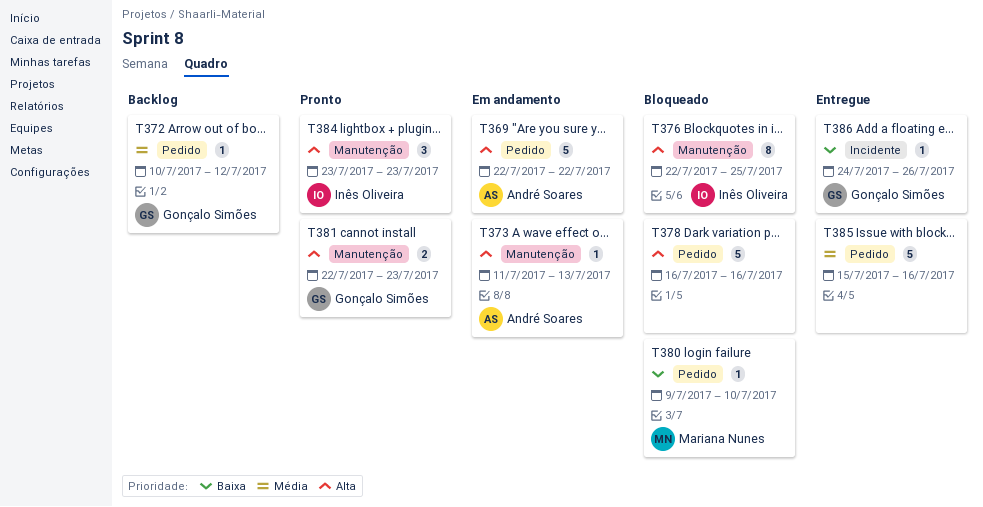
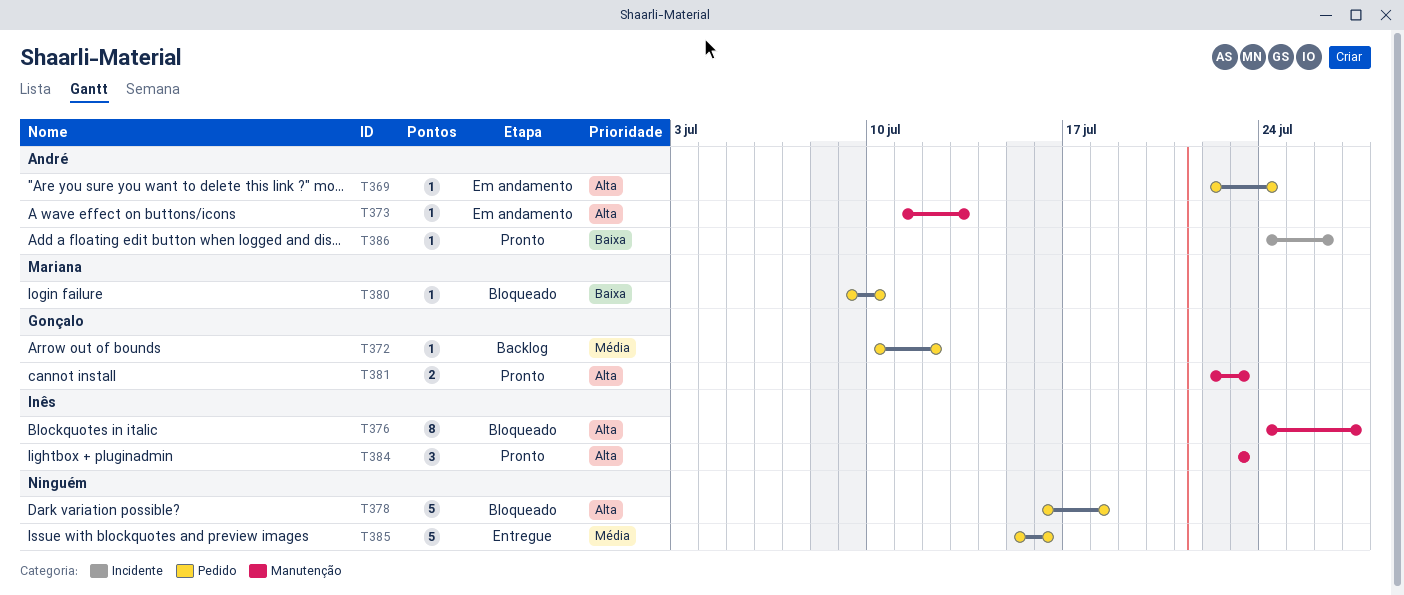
T369, estimate: 5 -> 1
T369, due: Jul 22 -> Jul 24
T376, start: Jul 22 -> Jul 24
T376, due: Jul 25 -> Jul 27
T378, due: Jul 16 -> Jul 18
T386, status: Entregue -> Pronto
T386, owner: Gonçalo Simões -> André Soares

